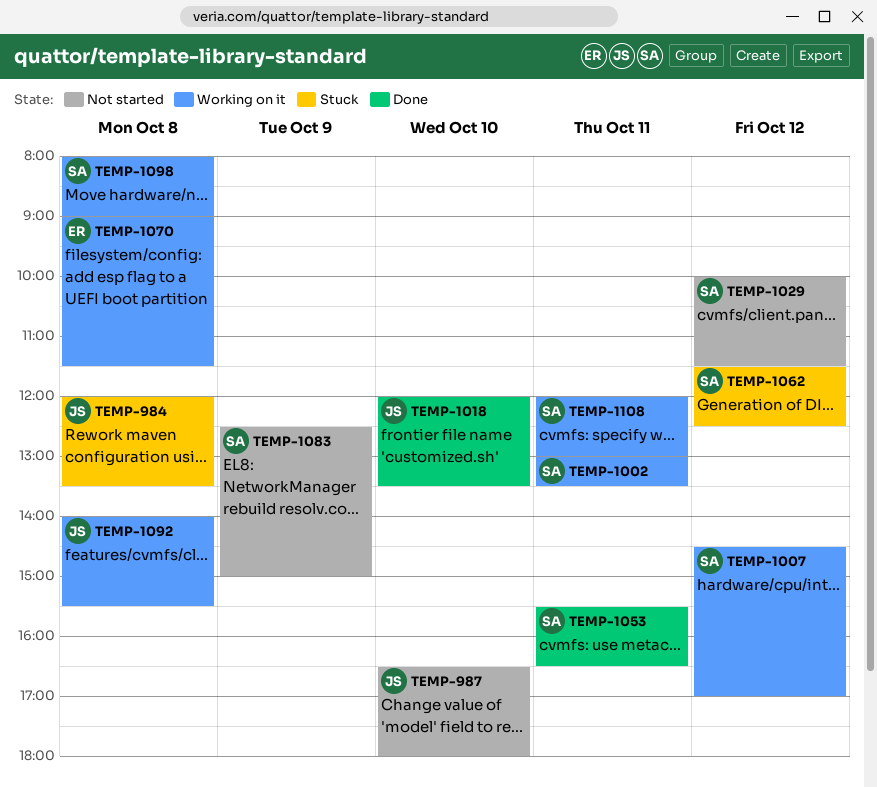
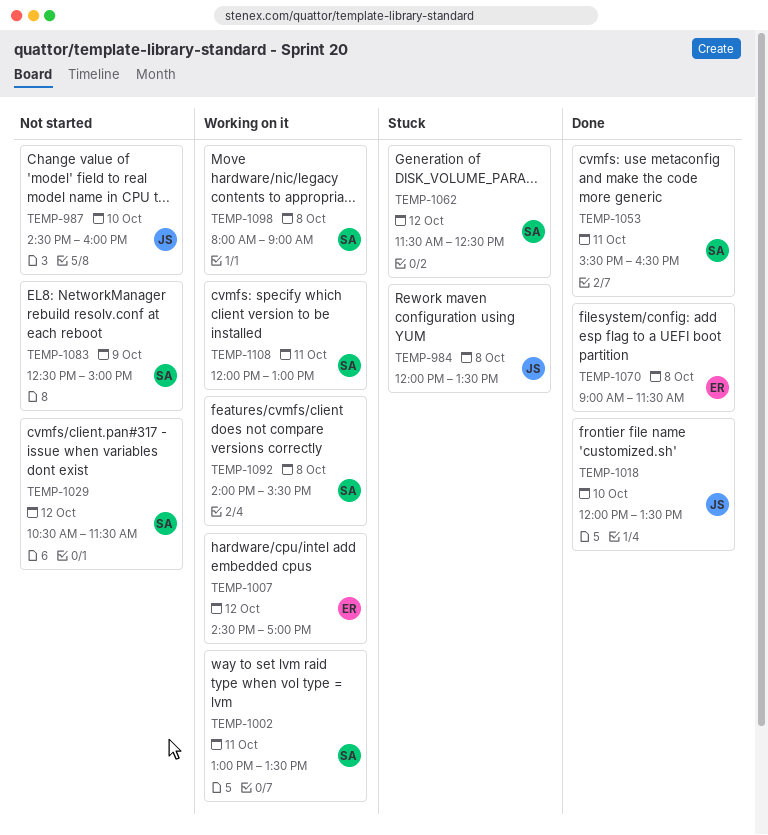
TEMP-987, begins: 16:30 -> 14:30
TEMP-987, ends: 18:00 -> 16:00
TEMP-1007, owner: SA -> ER
TEMP-1029, begins: 10:00 -> 10:30
TEMP-1070, status: Working on it -> Done
TEMP-1092, owner: JS -> SA

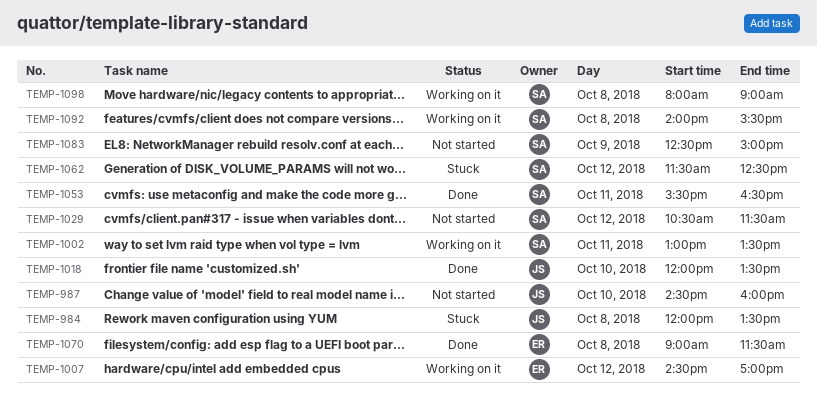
TEMP-1108: present -> none

